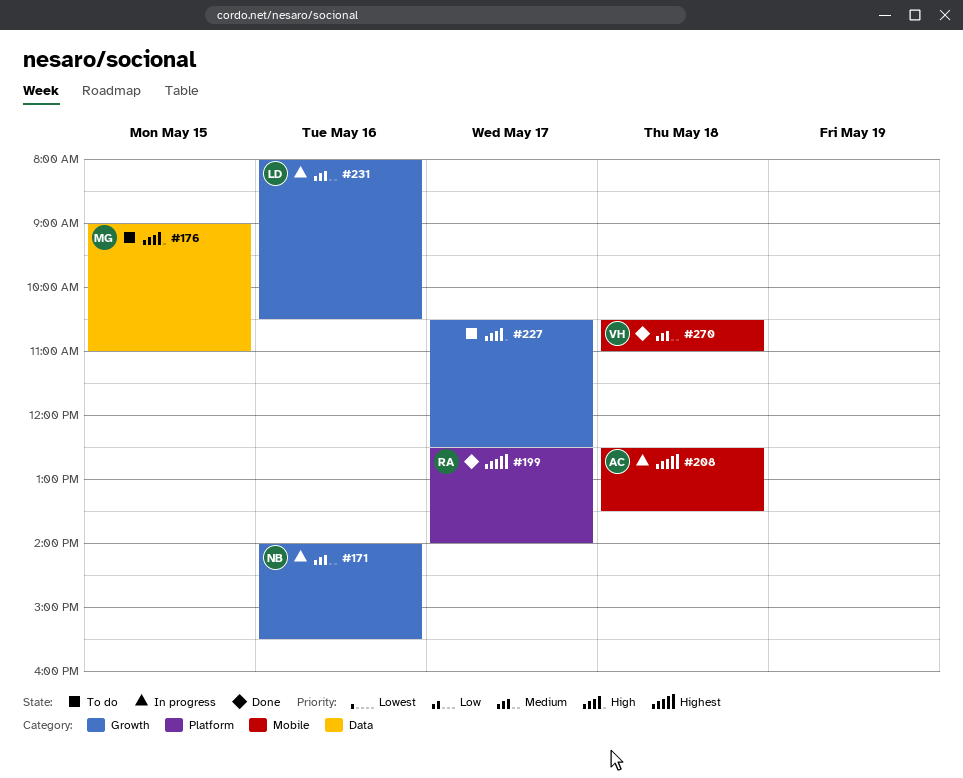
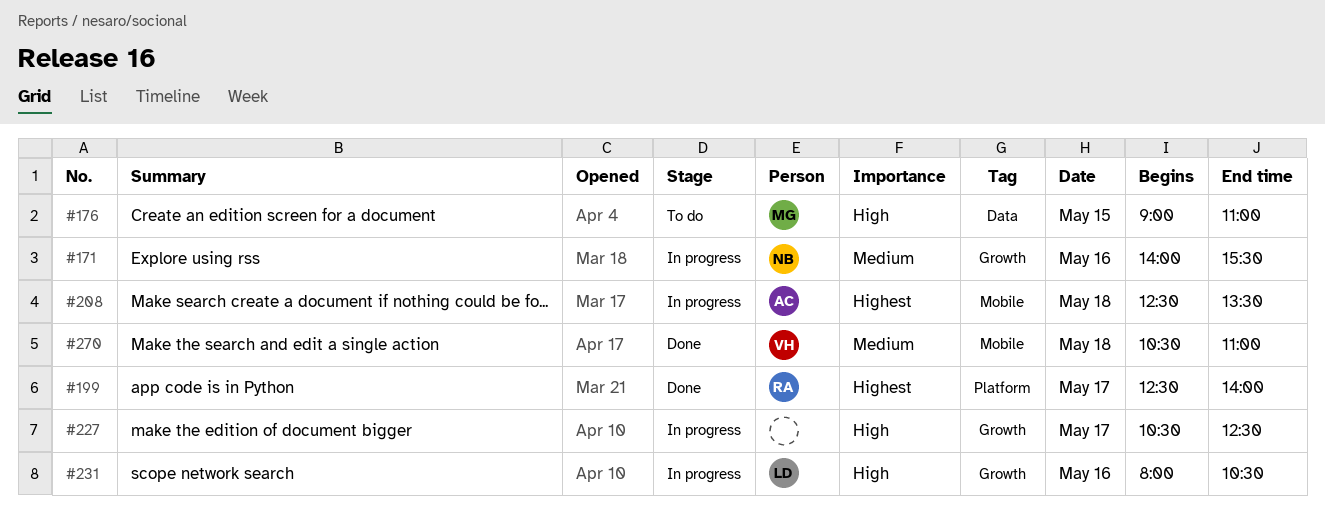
#227, status: To do -> In progress
#231, priority: Medium -> High

